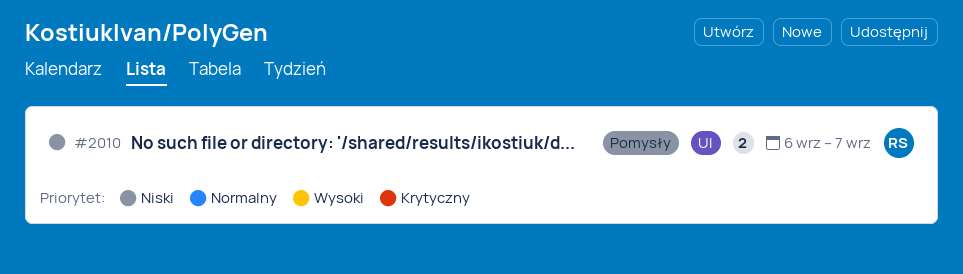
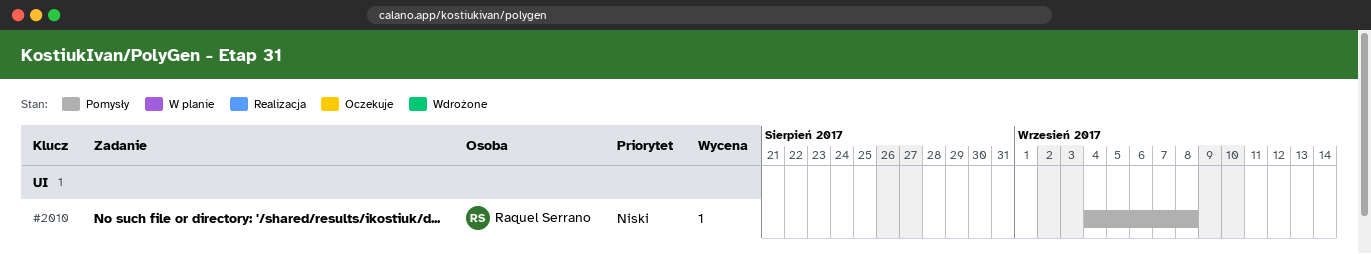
#2010, estimate: 2 -> 1
#2010, start: Sep 6 -> Sep 4
#2010, due: Sep 7 -> Sep 8

